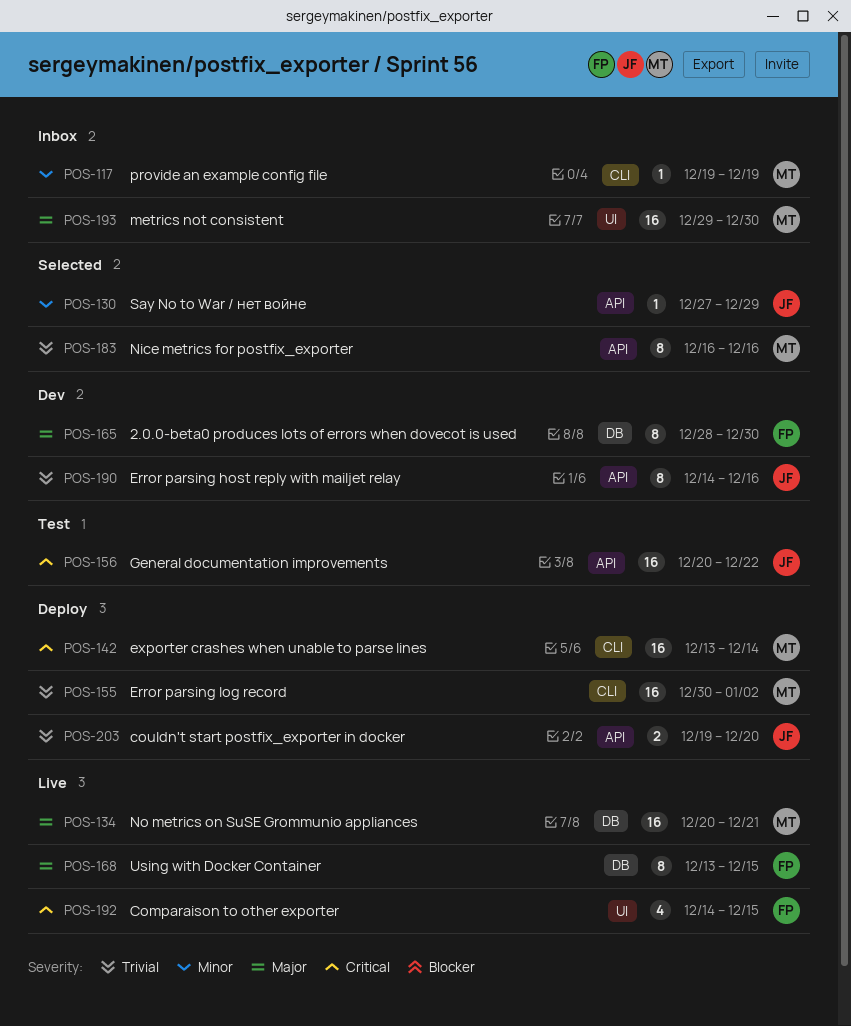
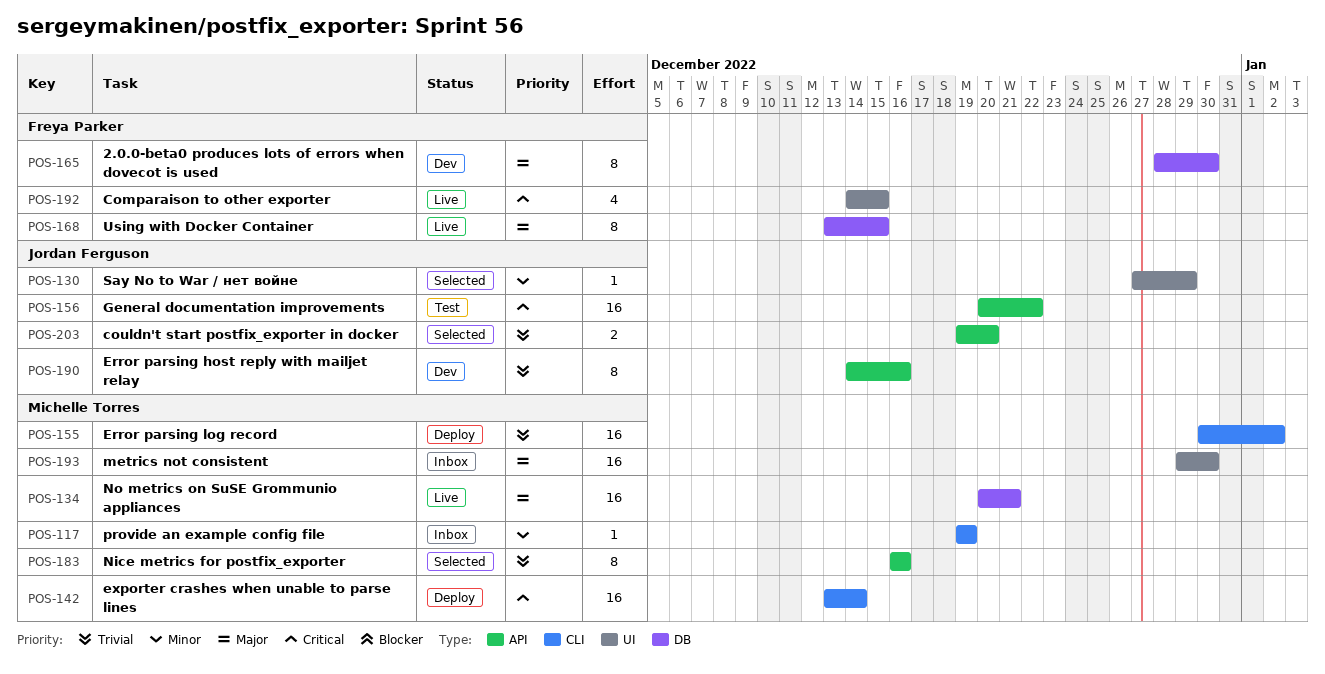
POS-130, label: API -> UI
POS-203, status: Deploy -> Selected

